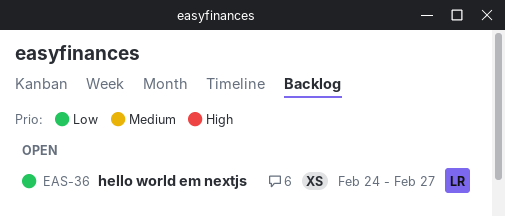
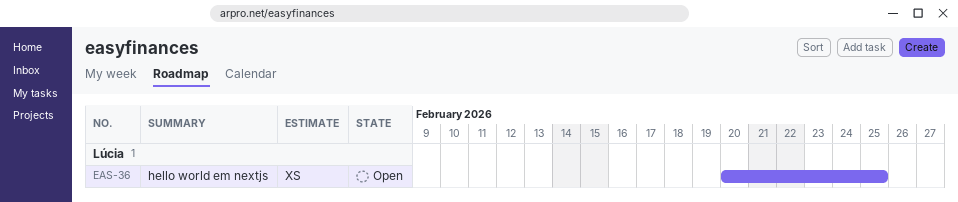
EAS-36, start: Feb 24 -> Feb 20
EAS-36, due: Feb 27 -> Feb 25

